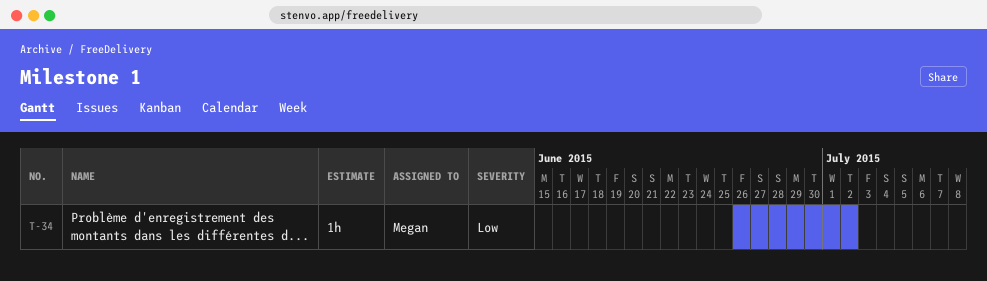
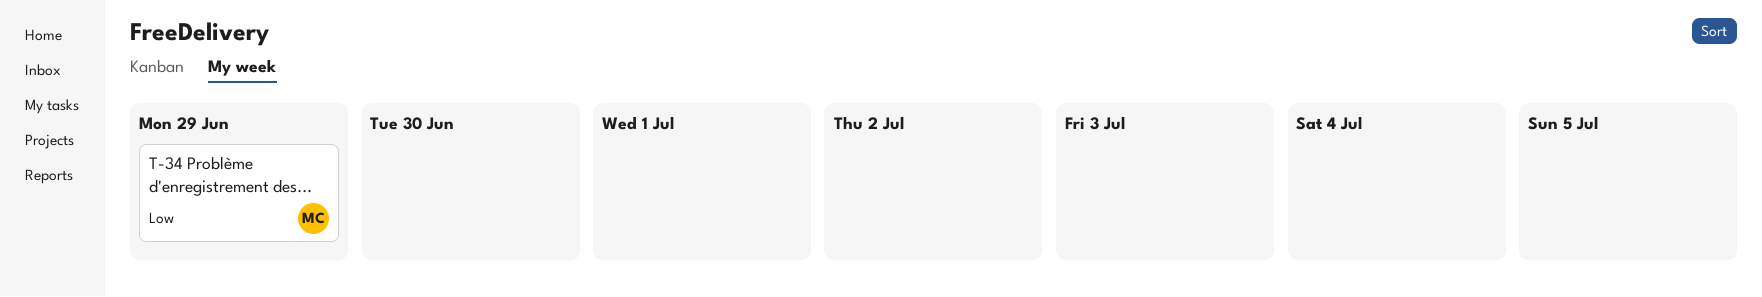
T-34, due: Jul 2 -> Jun 29

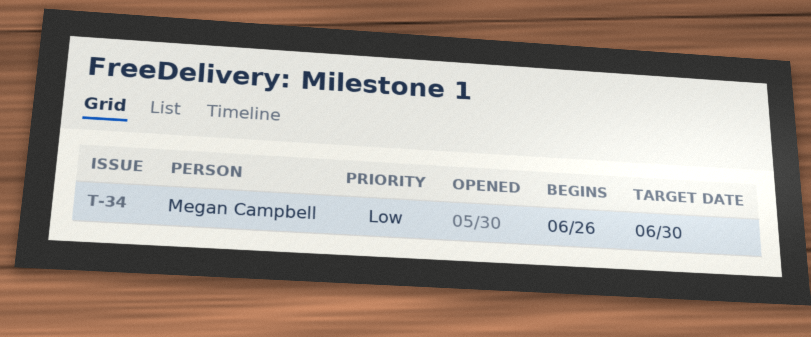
T-34, due: Jun 29 -> Jun 30

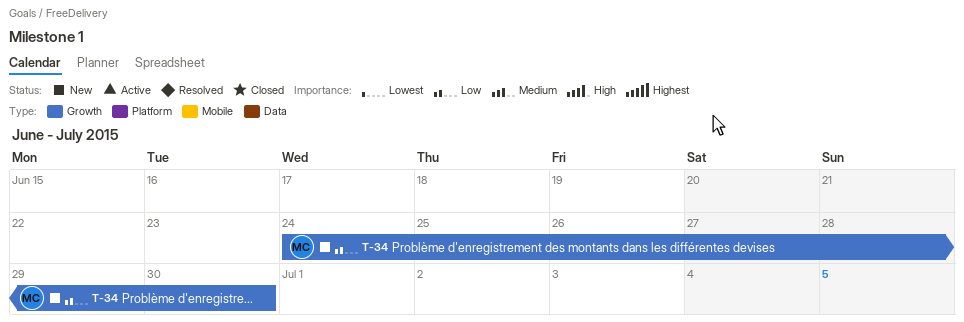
T-34, start: Jun 26 -> Jun 24

